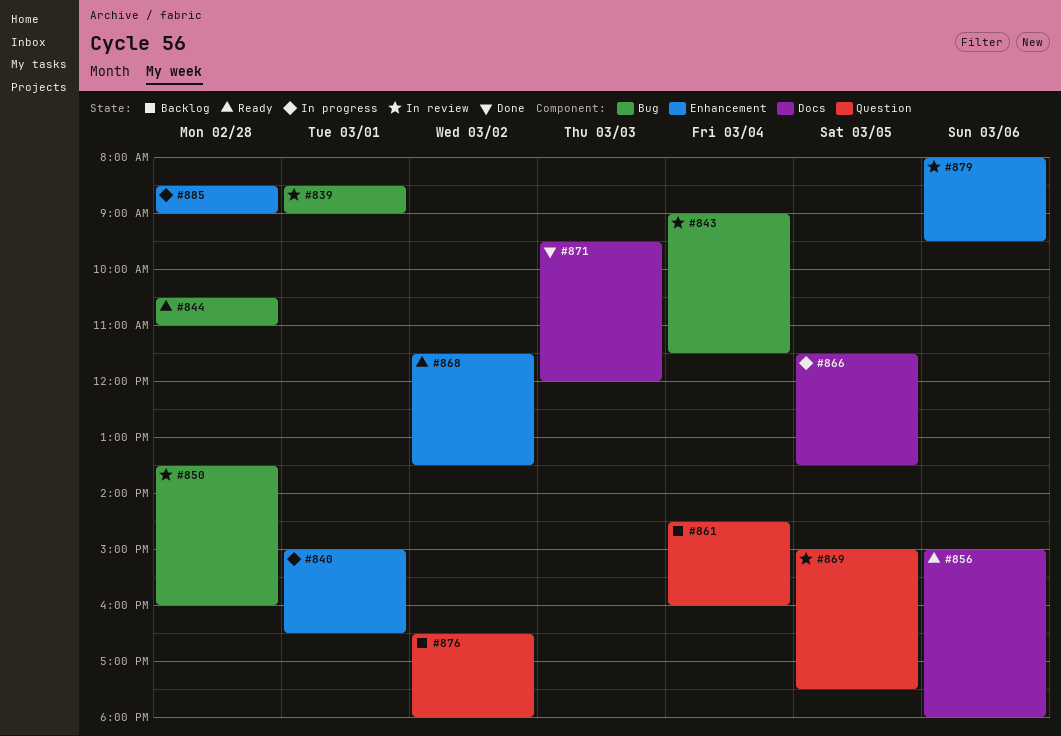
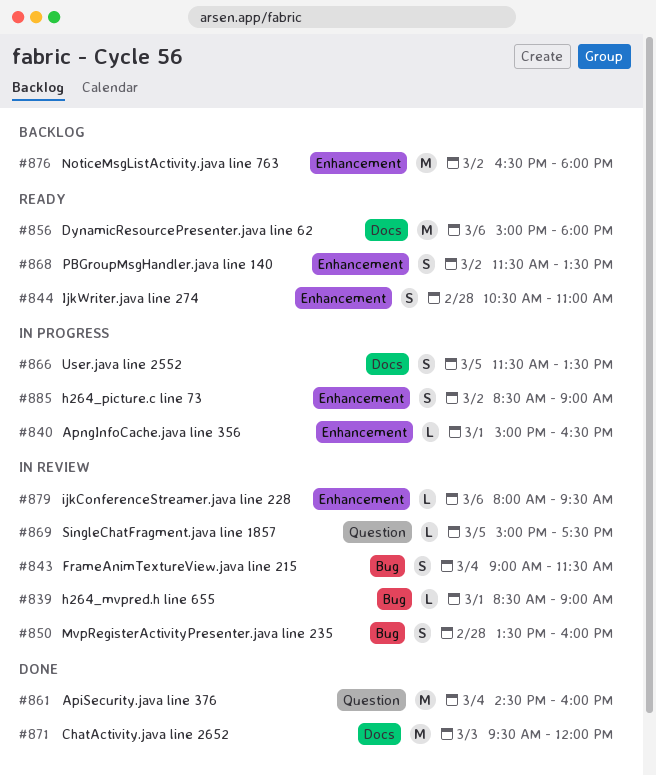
#844, label: Bug -> Enhancement
#861, status: Backlog -> Done
#876, label: Question -> Enhancement
#885, day: Feb 28 -> Mar 2

